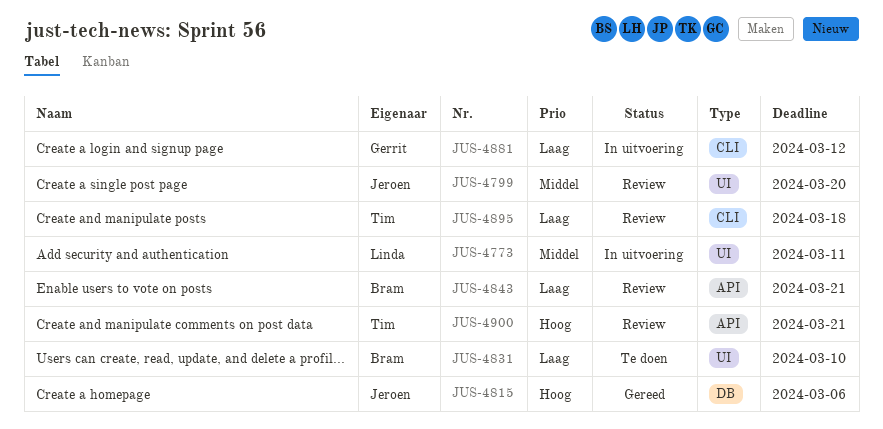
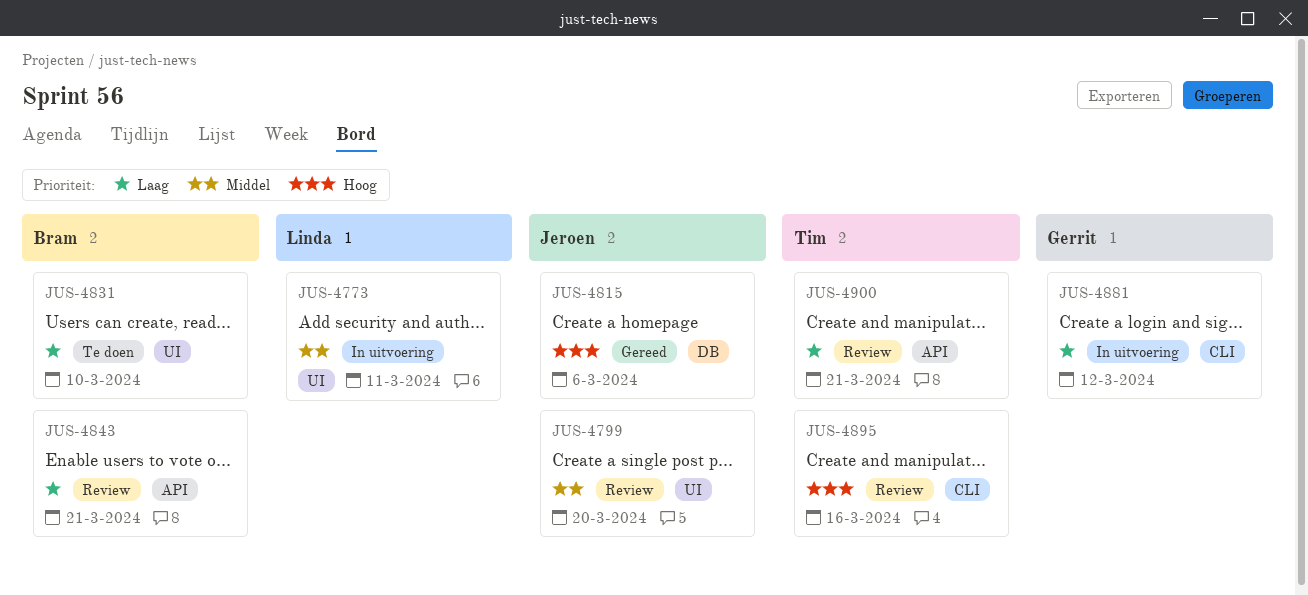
JUS-4895, priority: Laag -> Hoog
JUS-4895, due: Mar 18 -> Mar 16
JUS-4900, priority: Hoog -> Laag

